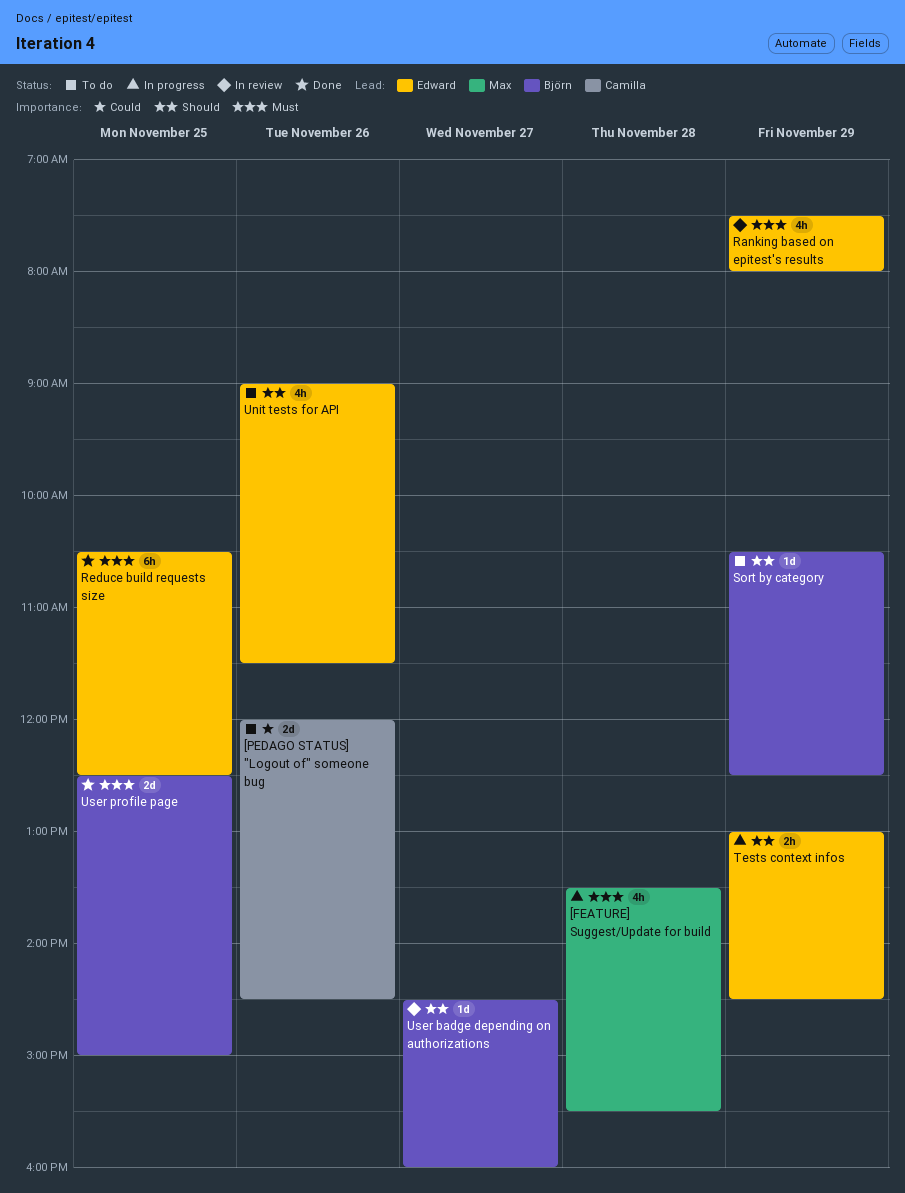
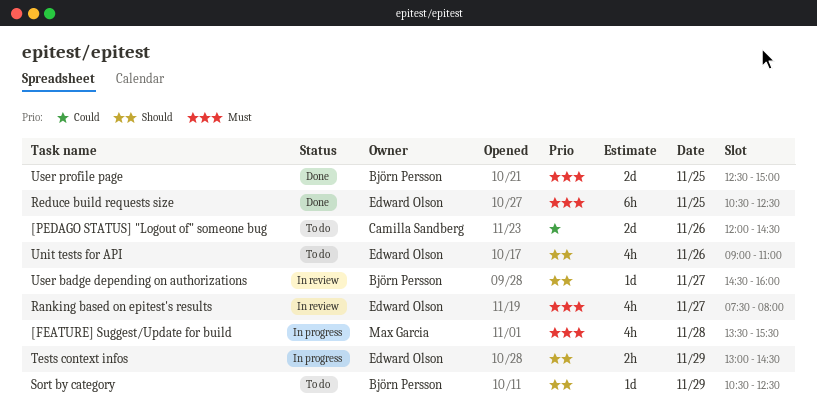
Ranking based on epitest's results, day: Nov 29 -> Nov 27
Unit tests for API, ends: 11:30 -> 11:00

